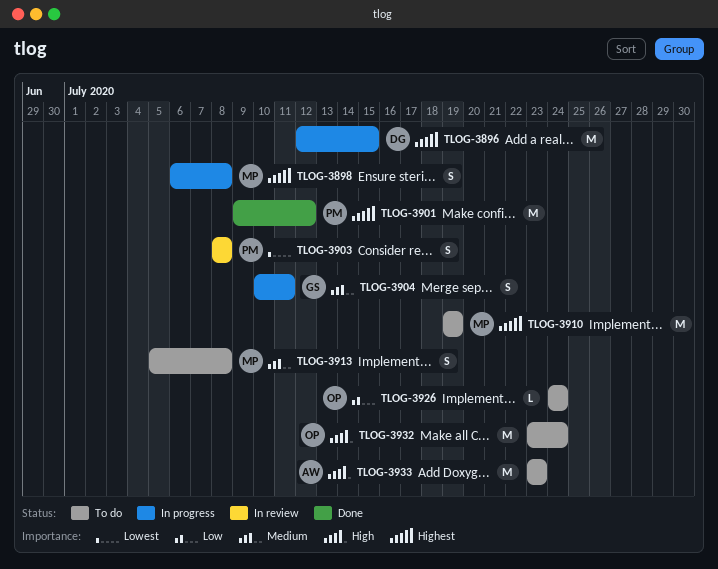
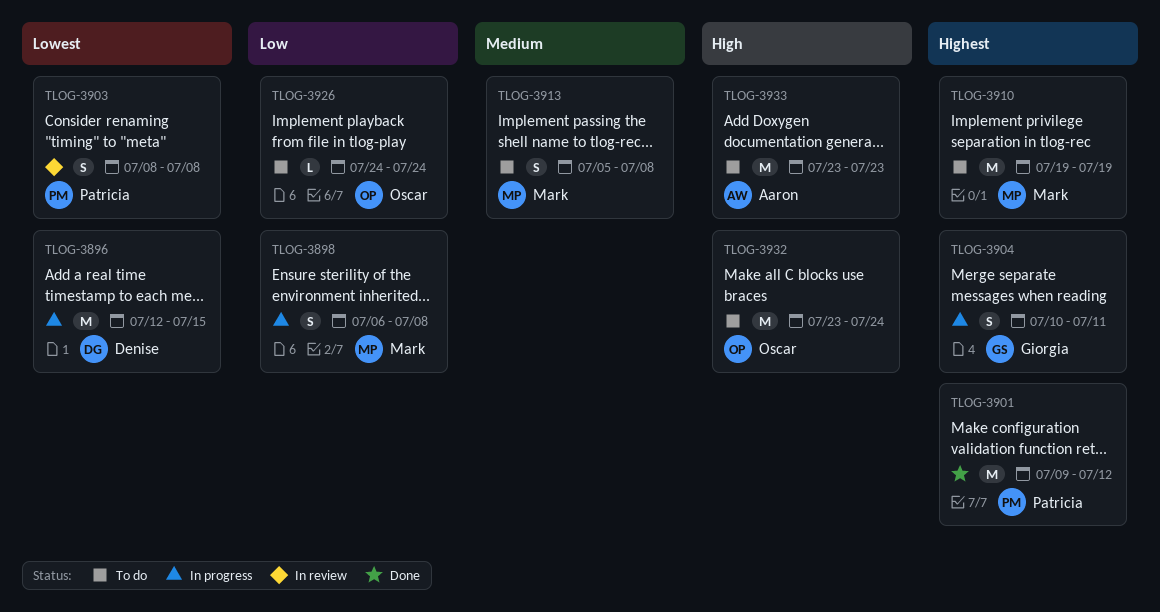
TLOG-3896, priority: Highest -> Lowest
TLOG-3898, priority: Highest -> Low
TLOG-3904, priority: Medium -> Highest

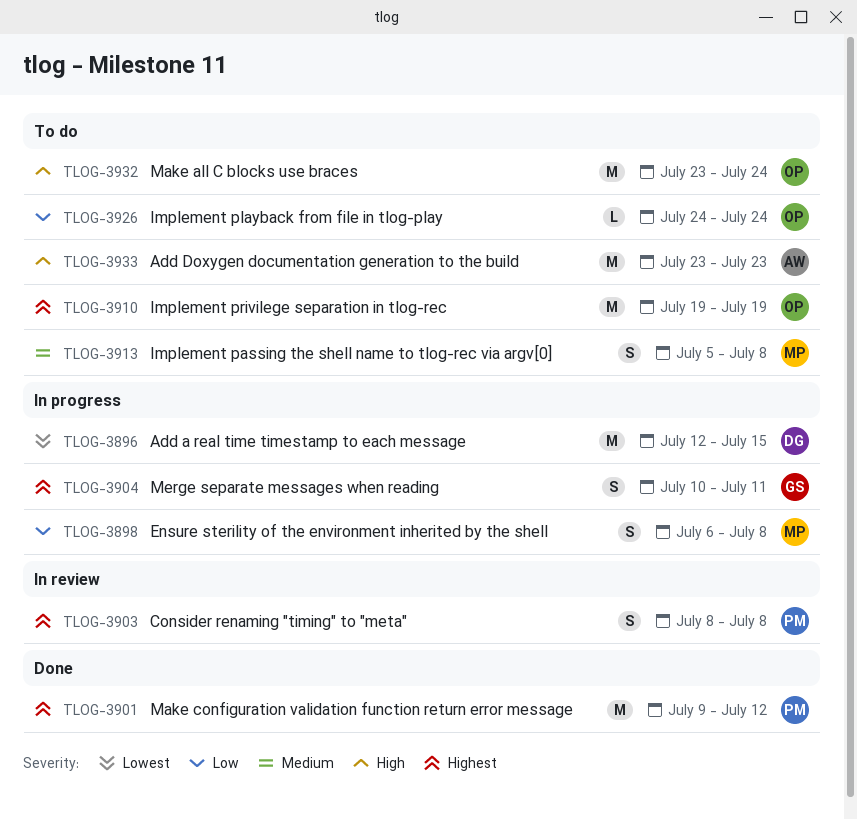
TLOG-3903, priority: Lowest -> Highest
TLOG-3910, owner: Mark -> Oscar

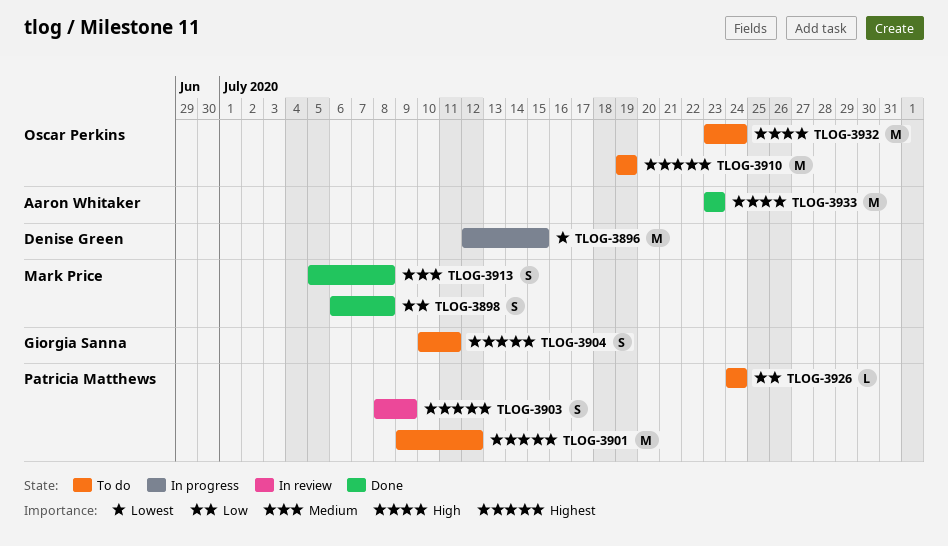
TLOG-3898, status: In progress -> Done
TLOG-3901, status: Done -> To do
TLOG-3903, due: Jul 8 -> Jul 9
TLOG-3904, status: In progress -> To do
TLOG-3913, status: To do -> Done
TLOG-3926, owner: Oscar Perkins -> Patricia Matthews
TLOG-3933, status: To do -> Done

